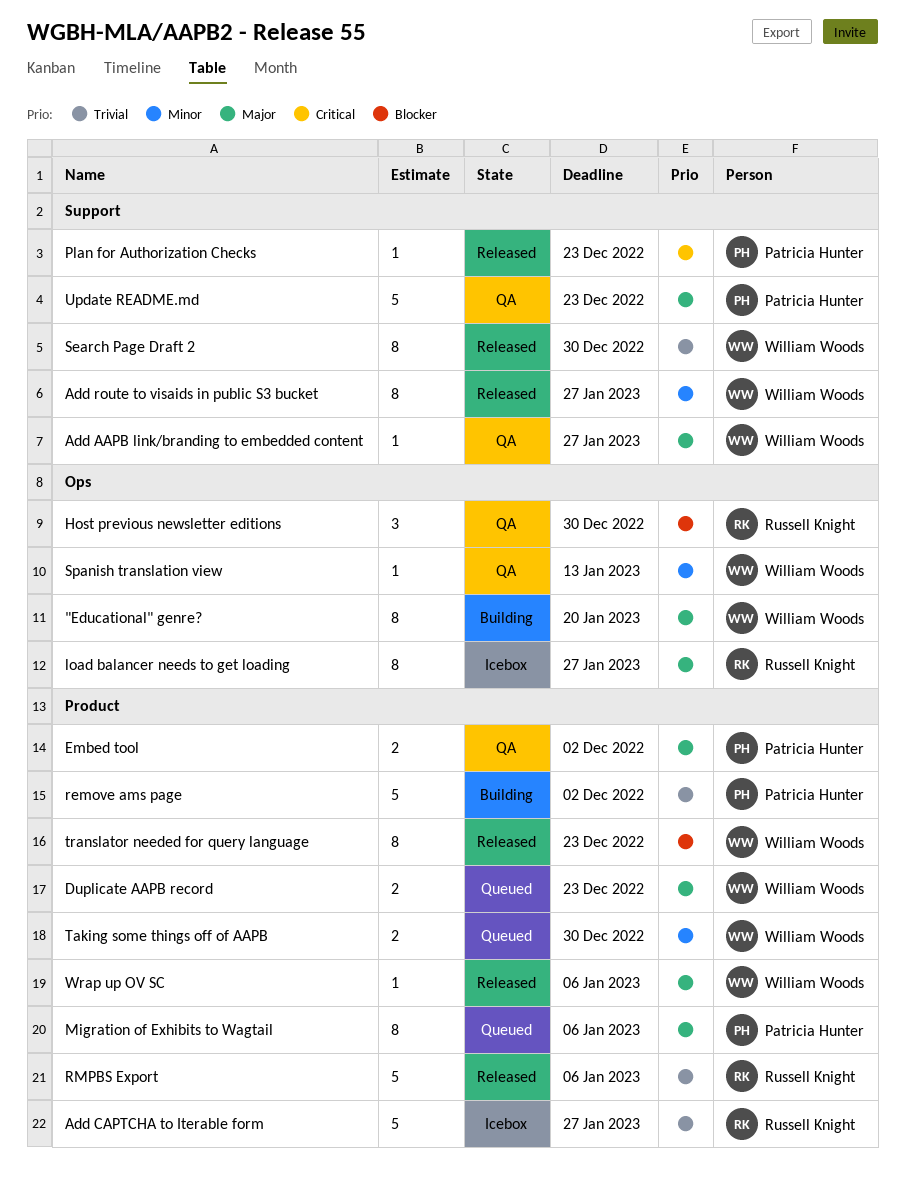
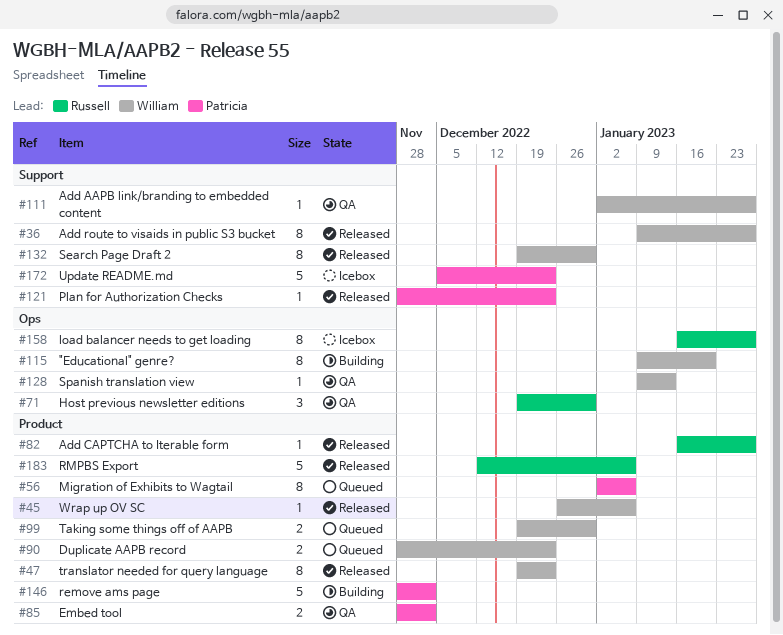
Add CAPTCHA to Iterable form, status: Icebox -> Released
Add CAPTCHA to Iterable form, estimate: 5 -> 1
Update README.md, status: QA -> Icebox

